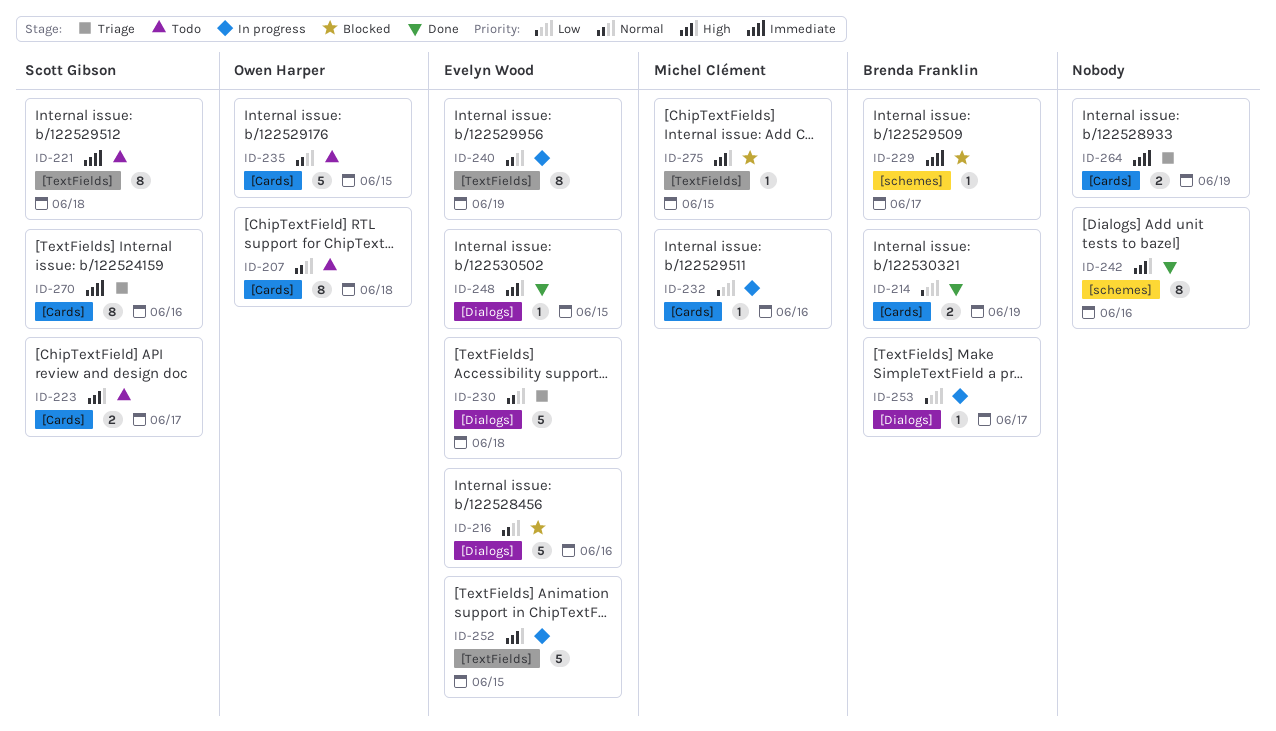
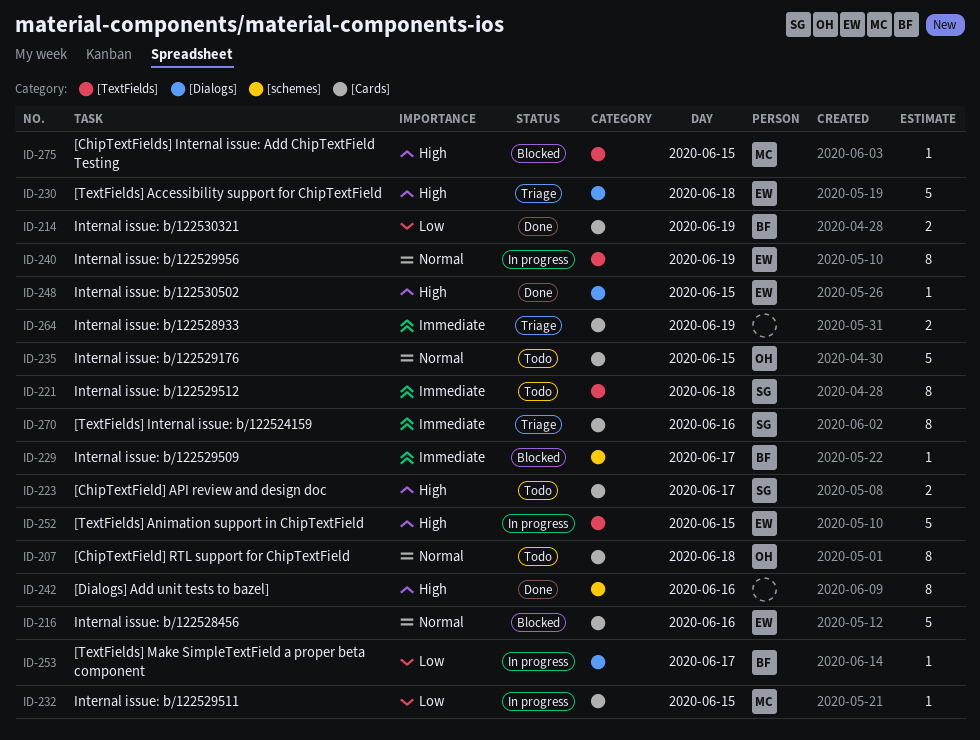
ID-216, label: [Dialogs] -> [Cards]
ID-230, priority: Normal -> High
ID-232, day: Jun 16 -> Jun 15

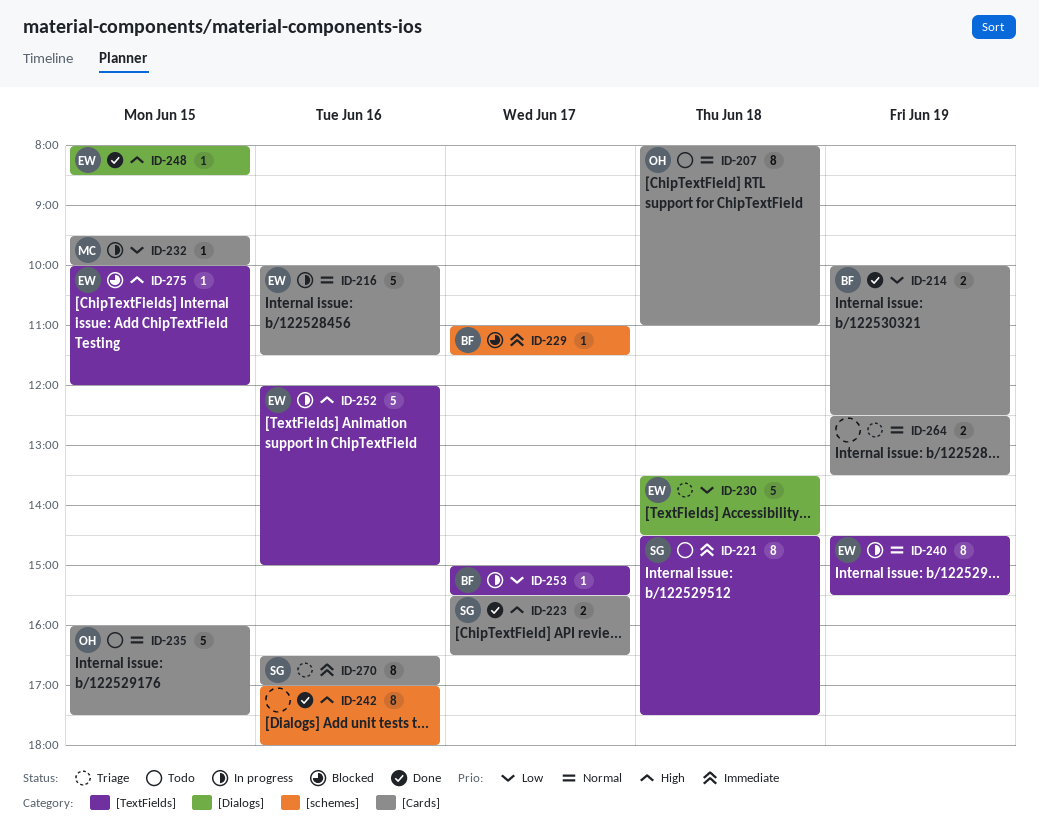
ID-216, status: Blocked -> In progress
ID-223, status: Todo -> Done
ID-230, priority: High -> Low
ID-252, day: Jun 15 -> Jun 16
ID-253, label: [Dialogs] -> [TextFields]
ID-264, priority: Immediate -> Normal
ID-275, owner: MC -> EW

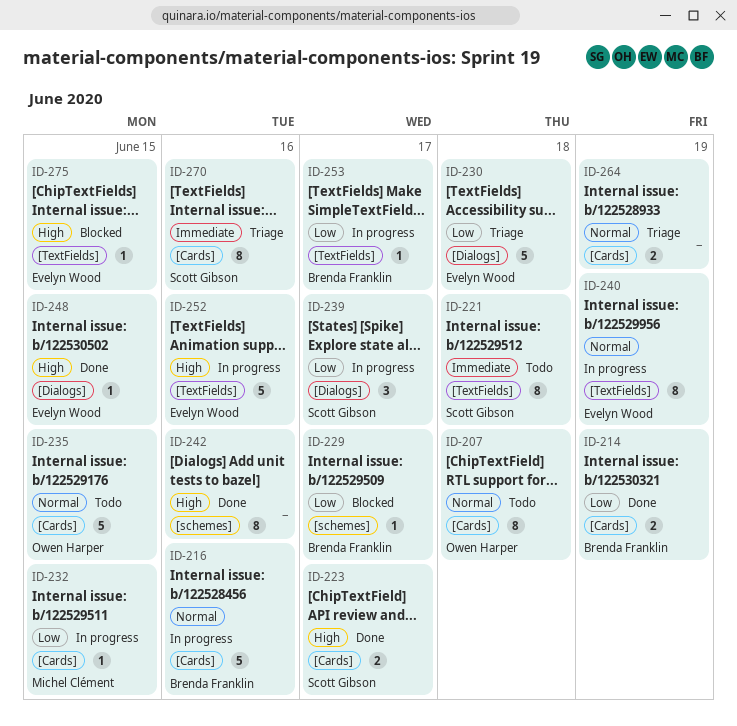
ID-216, owner: Evelyn Wood -> Brenda Franklin
ID-229, priority: Immediate -> Low
ID-239: none -> present

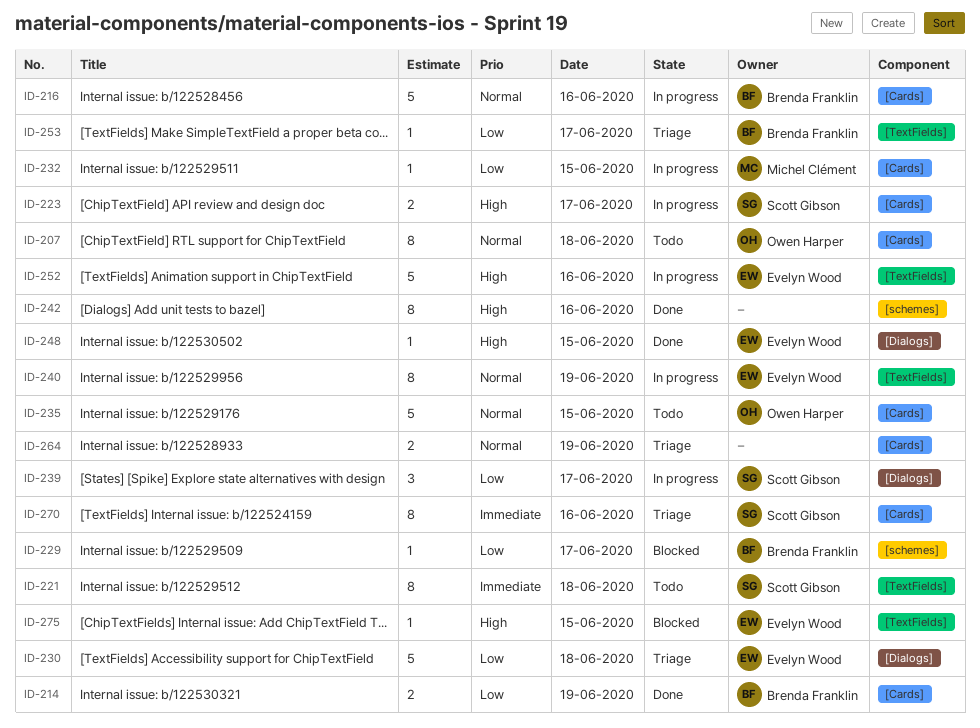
ID-223, status: Done -> In progress
ID-253, status: In progress -> Triage

